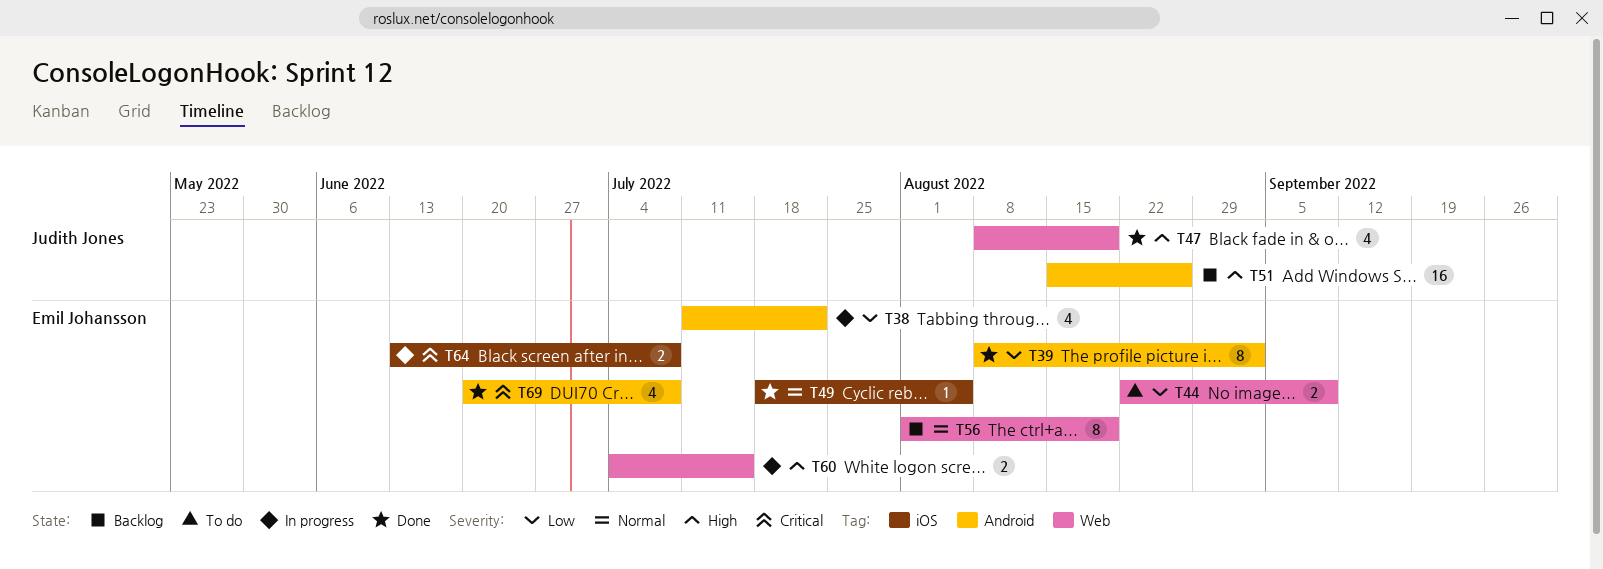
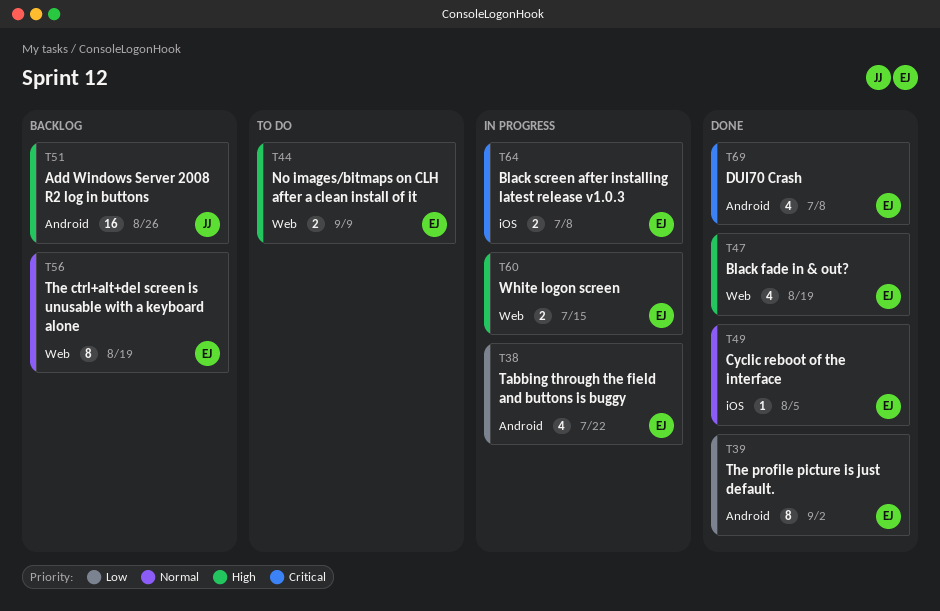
T44, priority: Low -> High
T47, owner: Judith Jones -> Emil Johansson

